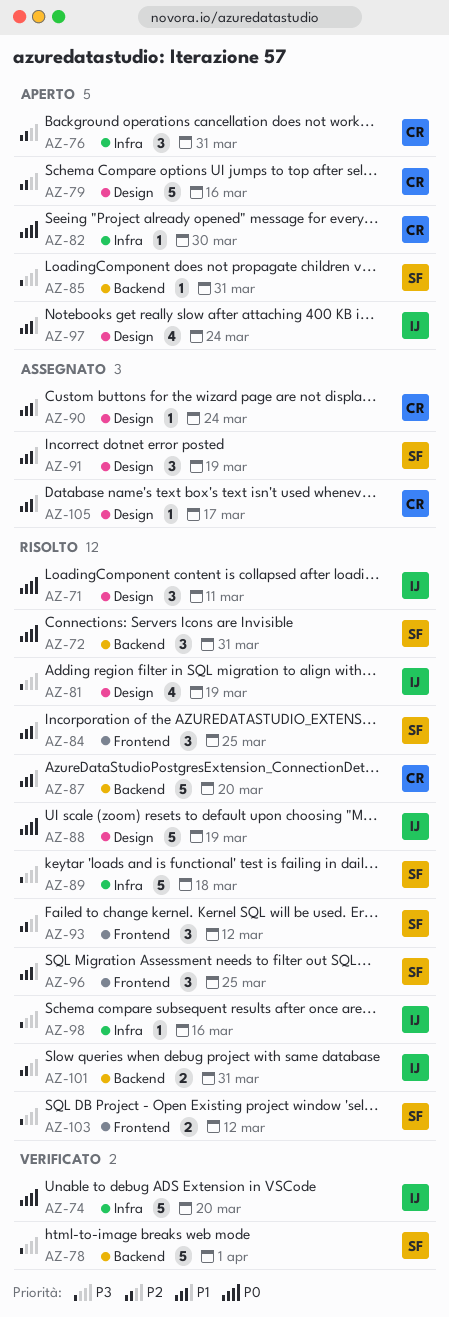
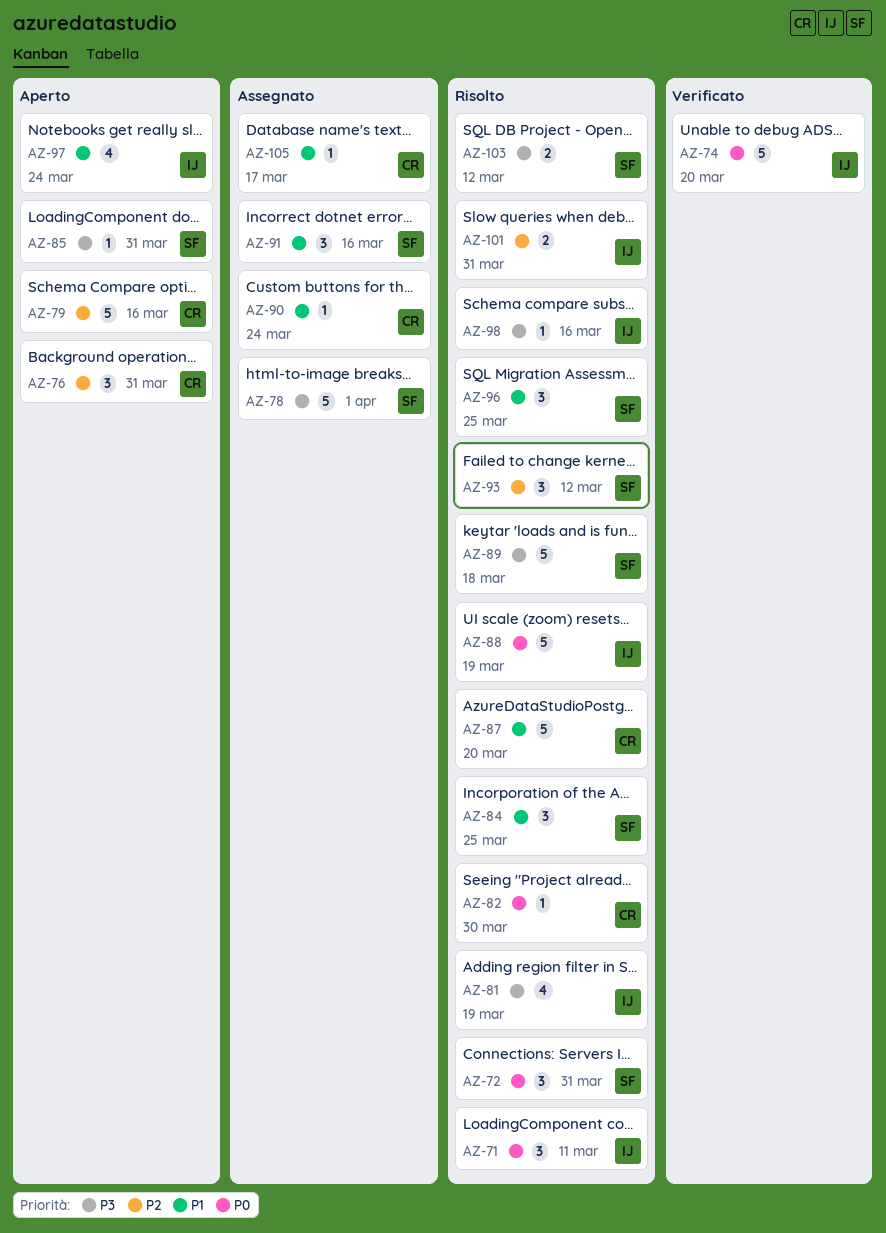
AZ-78, status: Verificato -> Assegnato
AZ-82, status: Aperto -> Risolto
AZ-91, due: Mar 19 -> Mar 16

